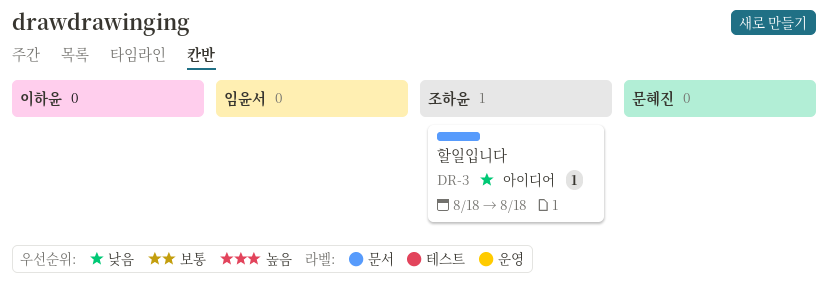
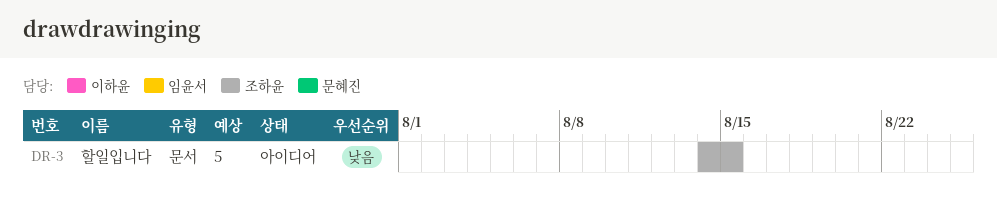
DR-3, estimate: 1 -> 5
DR-3, start: Aug 18 -> Aug 14
DR-3, due: Aug 18 -> Aug 15

